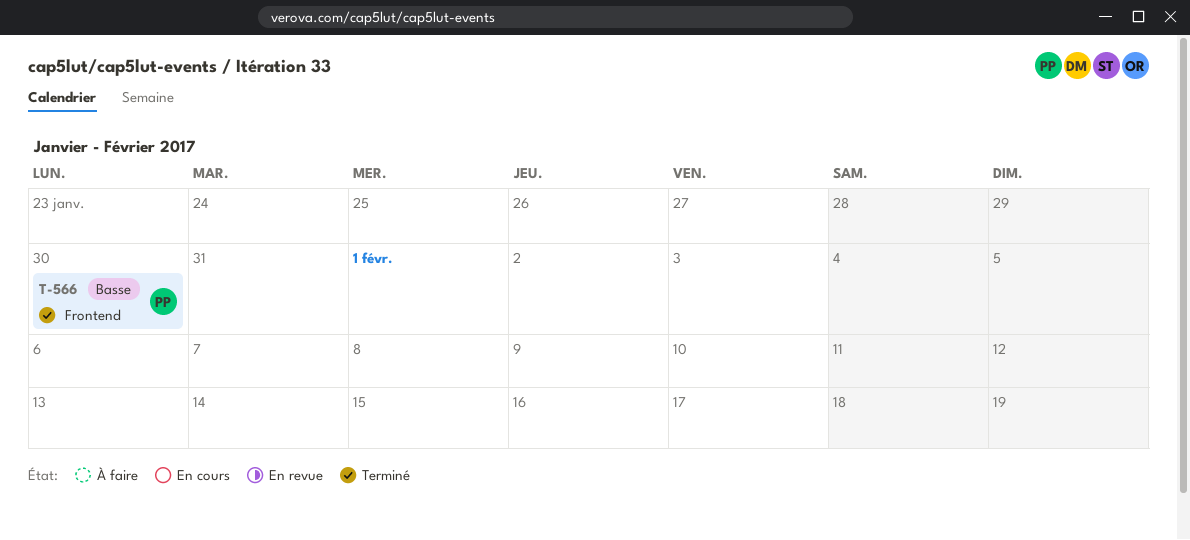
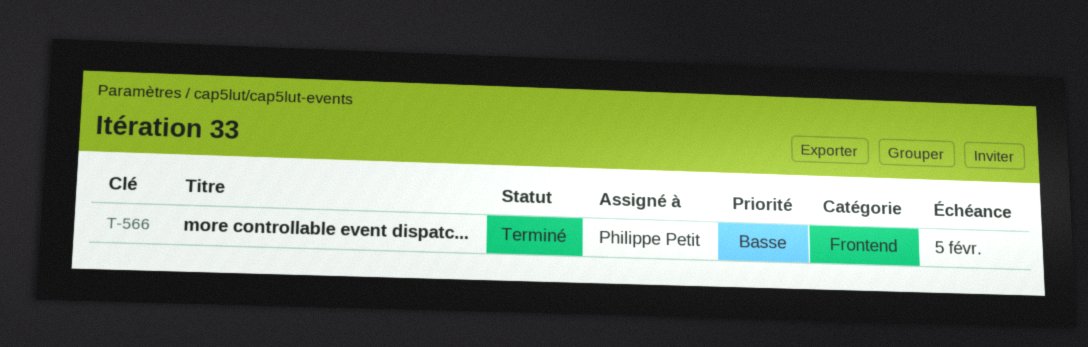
T-566, due: Jan 30 -> Feb 5

